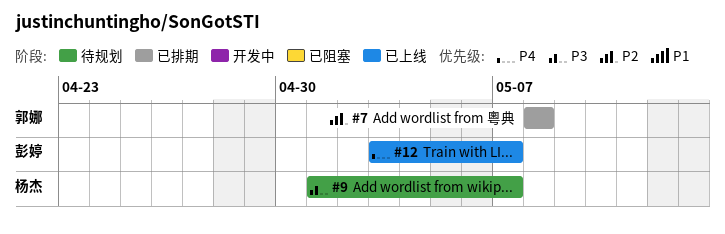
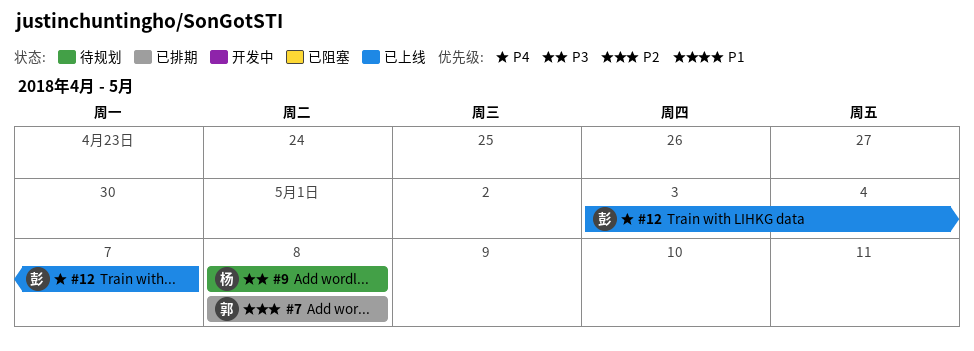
#9, start: May 1 -> May 8
#9, due: May 7 -> May 8

